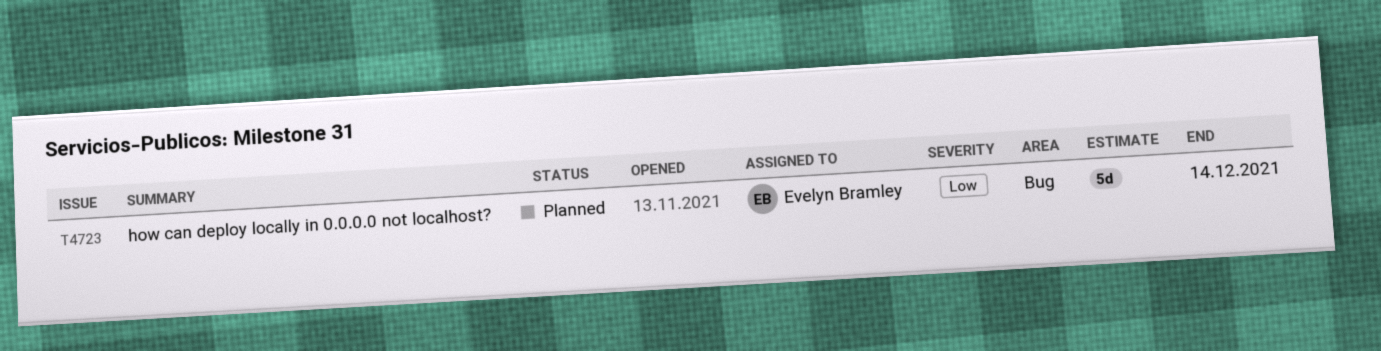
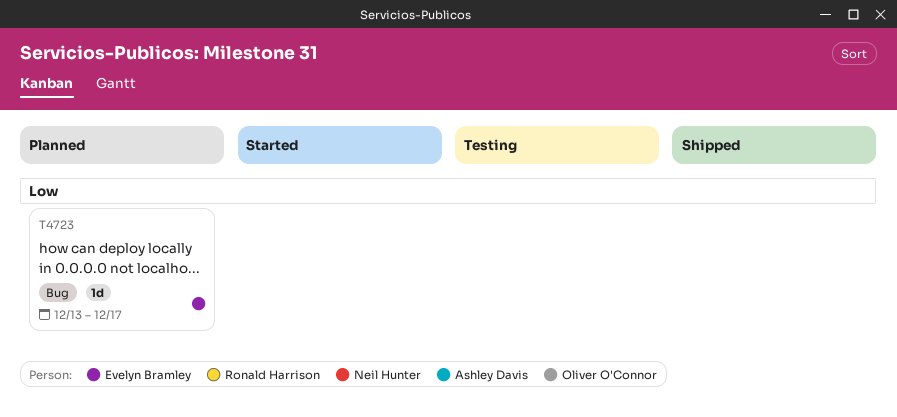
T4723, estimate: 5d -> 1d
T4723, due: Dec 14 -> Dec 17

